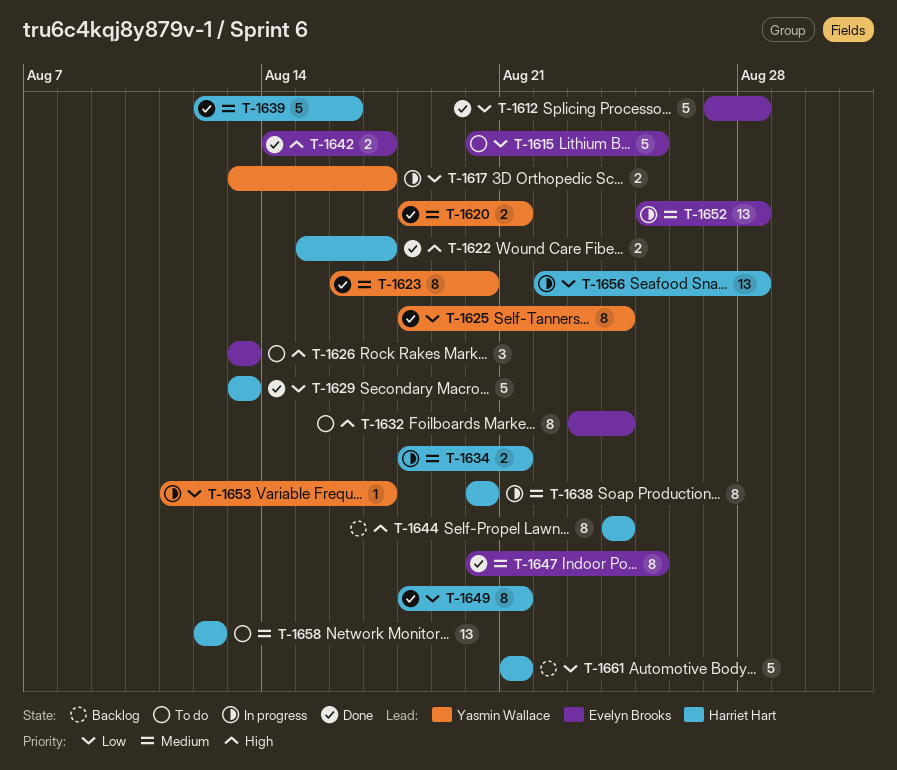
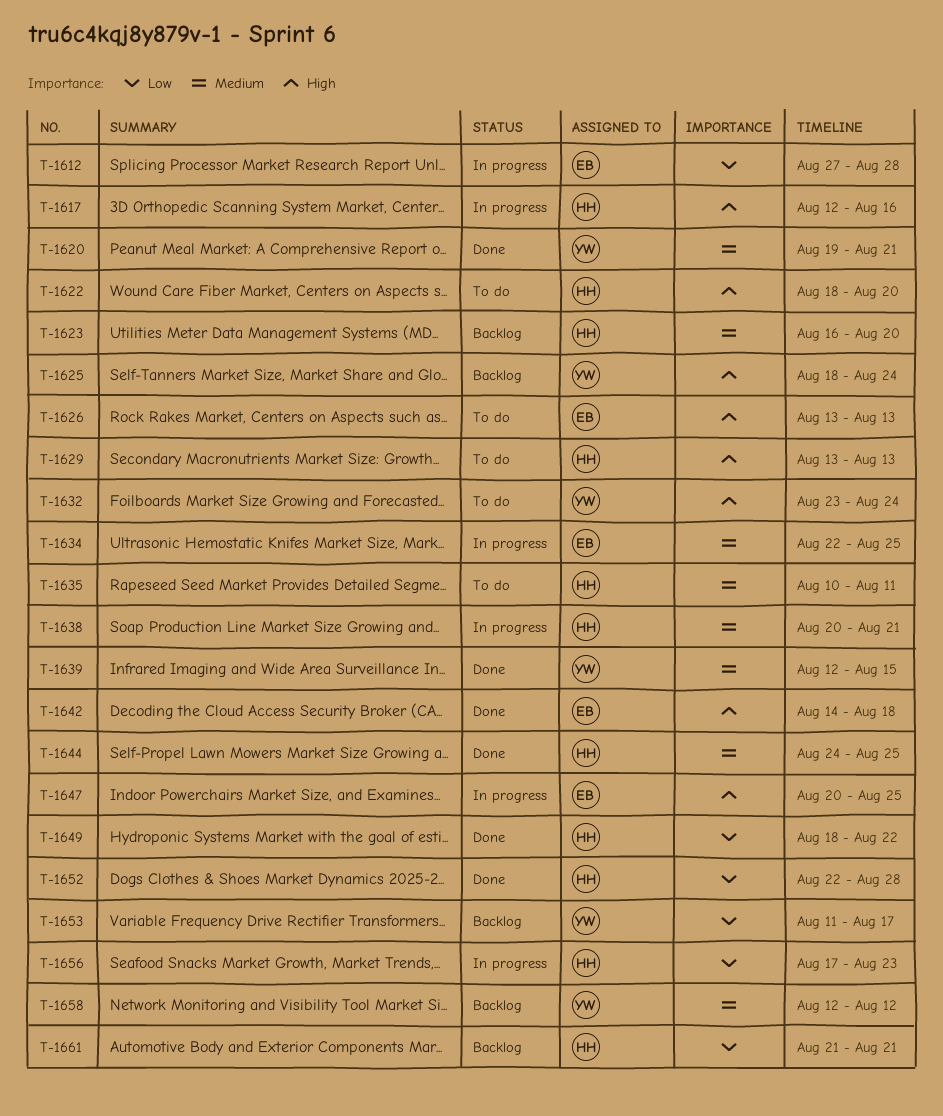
T-1612, status: Done -> In progress
T-1615: present -> none
T-1617, owner: Yasmin Wallace -> Harriet Hart
T-1617, priority: Low -> High
T-1617, start: Aug 13 -> Aug 12
T-1617, due: Aug 17 -> Aug 16
T-1620, start: Aug 18 -> Aug 19
T-1622, status: Done -> To do
T-1622, start: Aug 15 -> Aug 18
T-1622, due: Aug 17 -> Aug 20
T-1623, status: Done -> Backlog
T-1623, owner: Yasmin Wallace -> Harriet Hart
T-1625, status: Done -> Backlog
T-1625, priority: Low -> High
T-1629, status: Done -> To do
T-1629, priority: Low -> High
T-1632, owner: Evelyn Brooks -> Yasmin Wallace
T-1634, owner: Harriet Hart -> Evelyn Brooks
T-1634, start: Aug 18 -> Aug 22
T-1634, due: Aug 21 -> Aug 25
T-1635: none -> present
T-1638, due: Aug 20 -> Aug 21
T-1639, owner: Harriet Hart -> Yasmin Wallace
T-1639, due: Aug 16 -> Aug 15
T-1642, due: Aug 17 -> Aug 18
T-1644, status: Backlog -> Done
T-1644, priority: High -> Medium
T-1644, due: Aug 24 -> Aug 25
T-1647, status: Done -> In progress
T-1647, priority: Medium -> High
T-1649, due: Aug 21 -> Aug 22
T-1652, status: In progress -> Done
T-1652, owner: Evelyn Brooks -> Harriet Hart
T-1652, priority: Medium -> Low
T-1652, start: Aug 25 -> Aug 22
T-1653, status: In progress -> Backlog
T-1656, start: Aug 22 -> Aug 17
T-1656, due: Aug 28 -> Aug 23
T-1658, status: To do -> Backlog
T-1658, owner: Harriet Hart -> Yasmin Wallace

